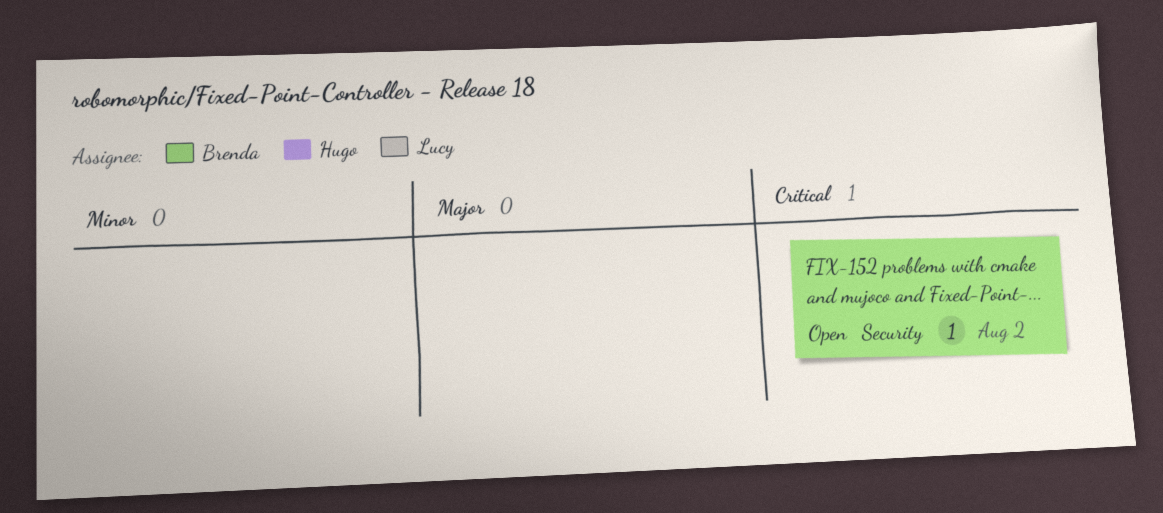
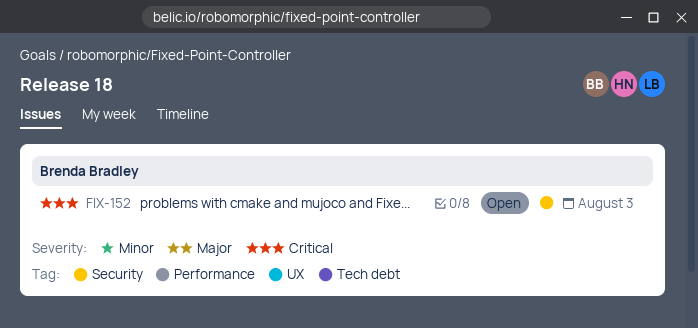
FIX-152, due: Aug 2 -> Aug 3

